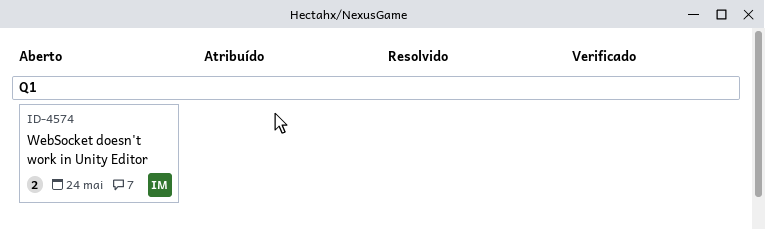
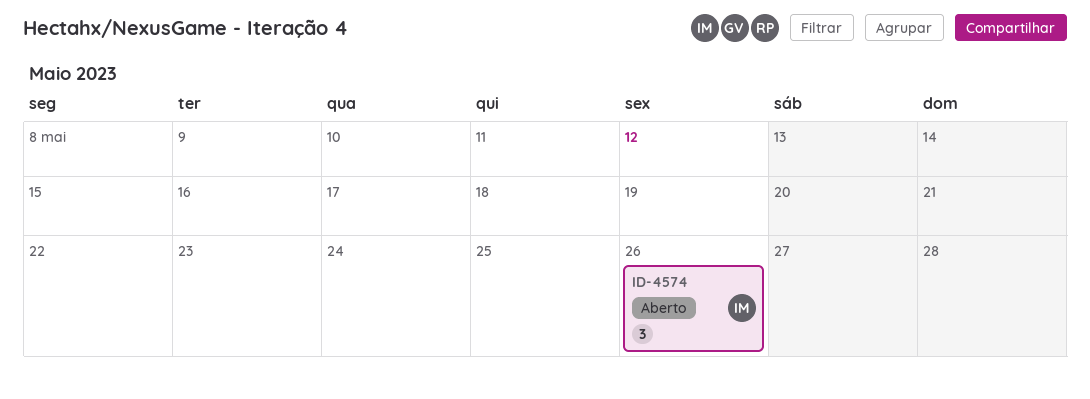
ID-4574, estimate: 2 -> 3
ID-4574, due: May 24 -> May 26

